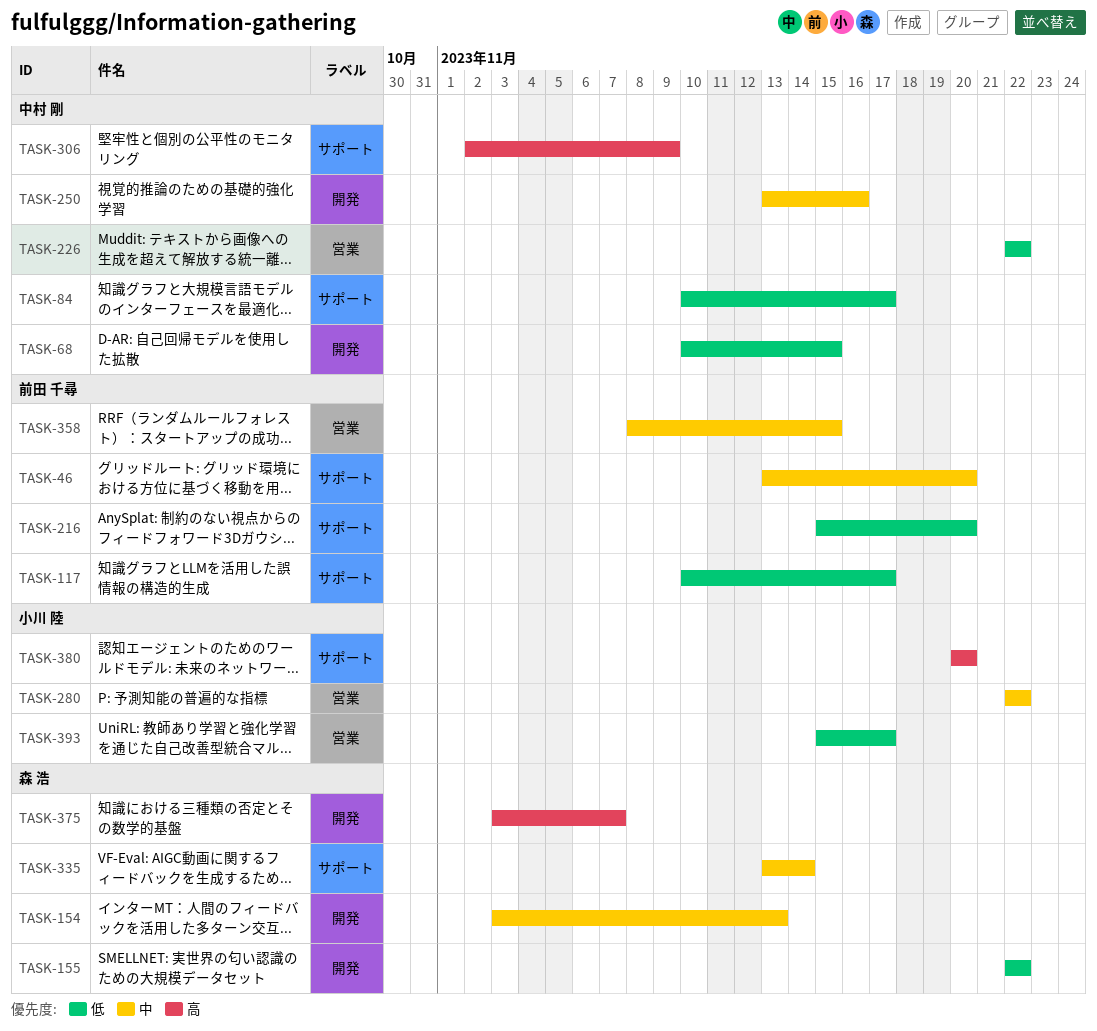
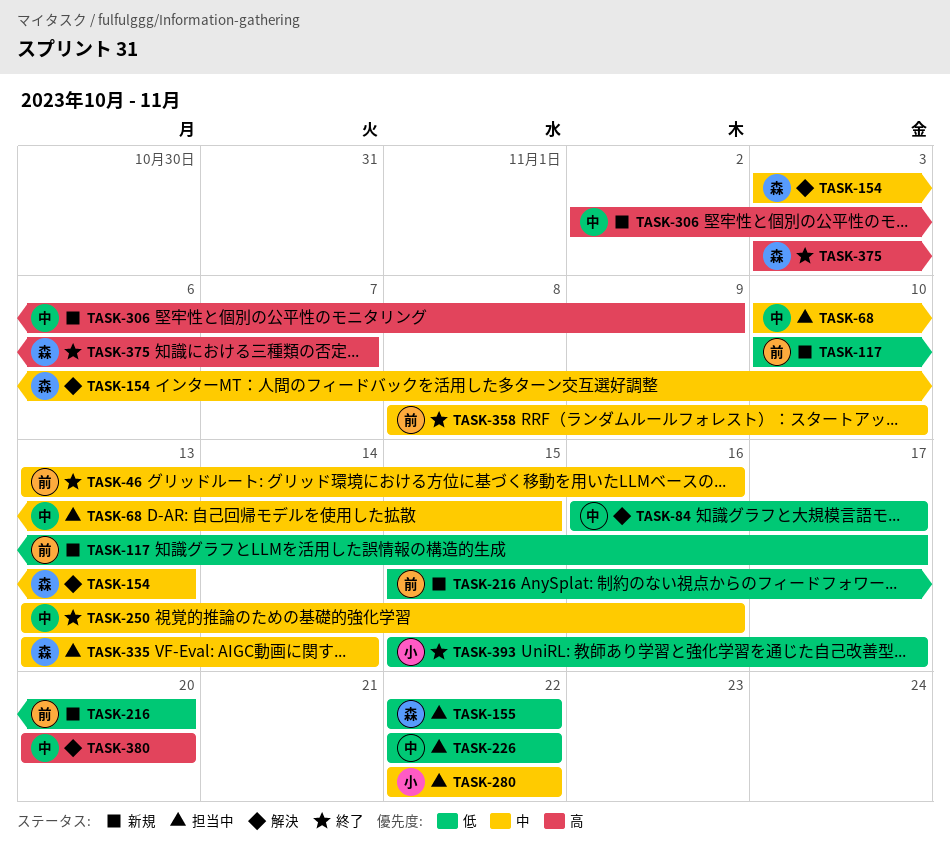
TASK-46, due: Nov 20 -> Nov 16
TASK-68, priority: 低 -> 中
TASK-84, start: Nov 10 -> Nov 16
TASK-358, due: Nov 15 -> Nov 10
TASK-380, owner: 小川 陸 -> 中村 剛

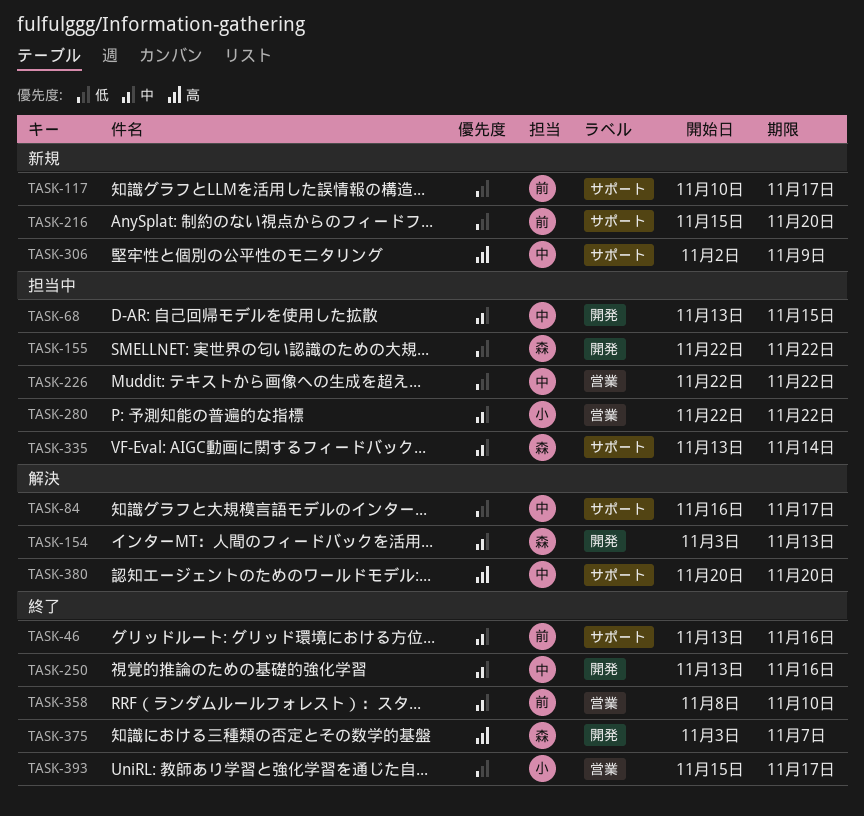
TASK-68, start: Nov 10 -> Nov 13

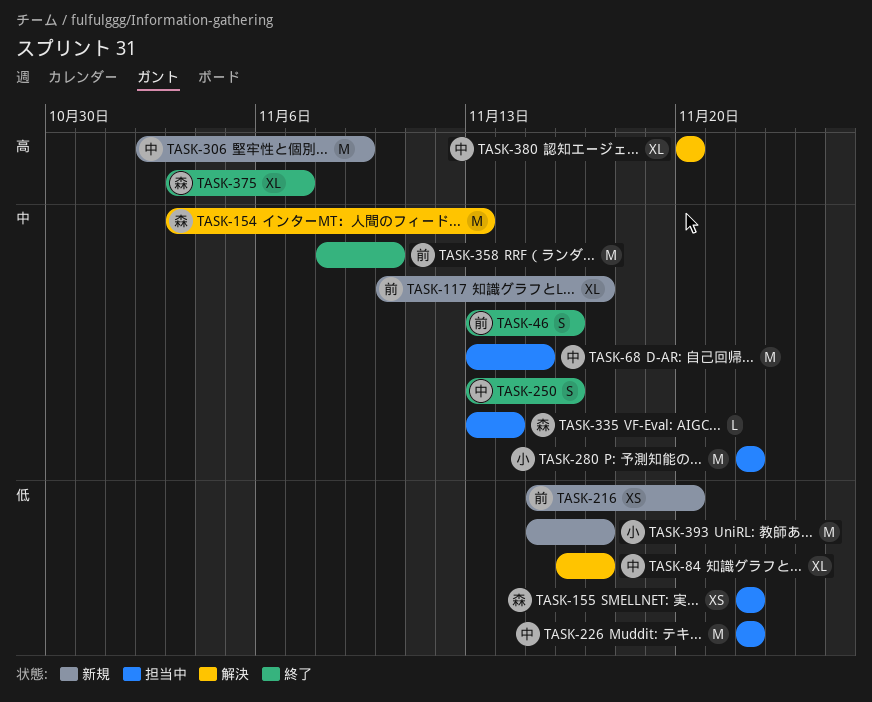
TASK-117, priority: 低 -> 中
TASK-393, status: 終了 -> 新規

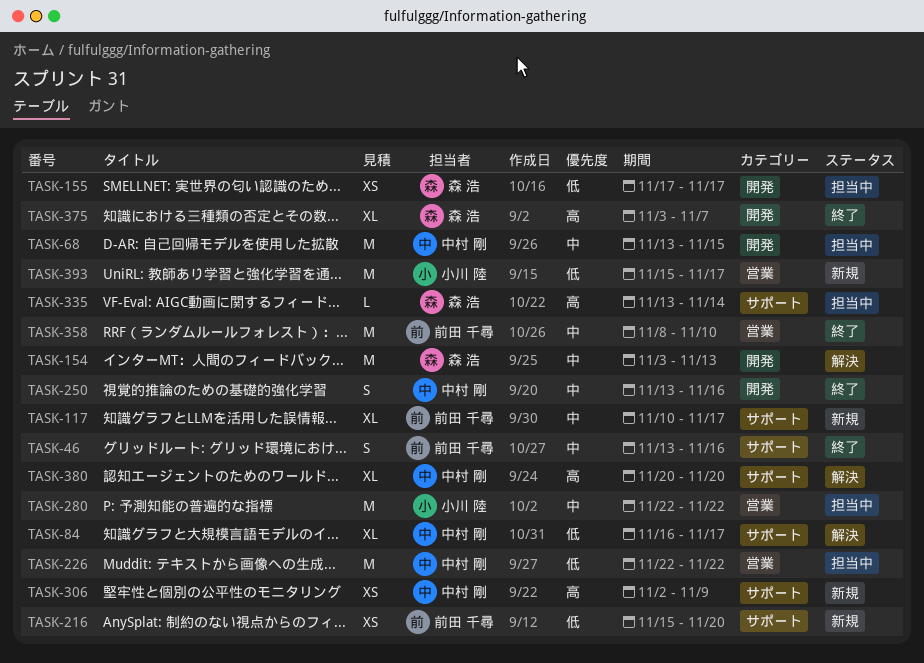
TASK-155, start: Nov 22 -> Nov 17
TASK-155, due: Nov 22 -> Nov 17
TASK-306, estimate: M -> XS
TASK-335, priority: 中 -> 高

